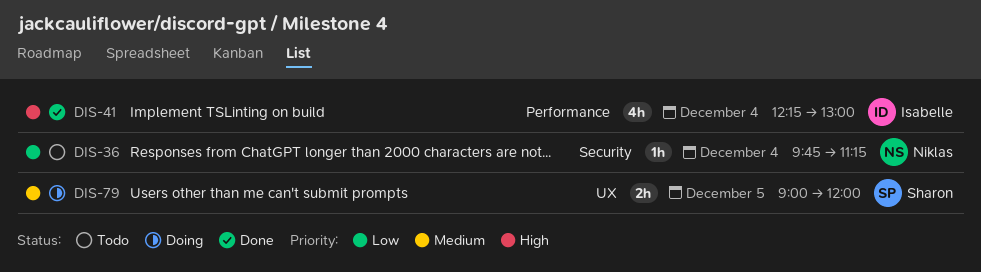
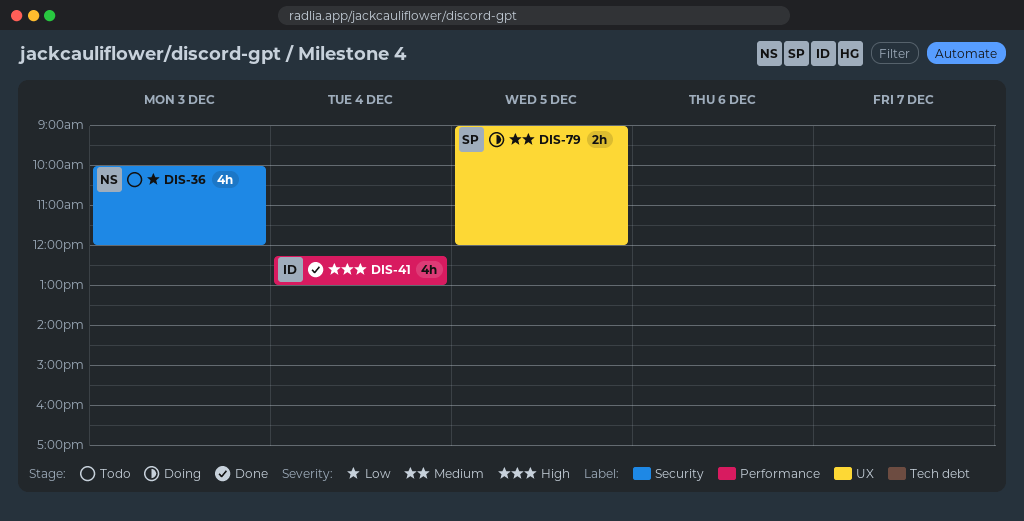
DIS-36, estimate: 1h -> 4h
DIS-36, day: Dec 4 -> Dec 3
DIS-36, begins: 09:45 -> 10:00
DIS-36, ends: 11:15 -> 12:00

